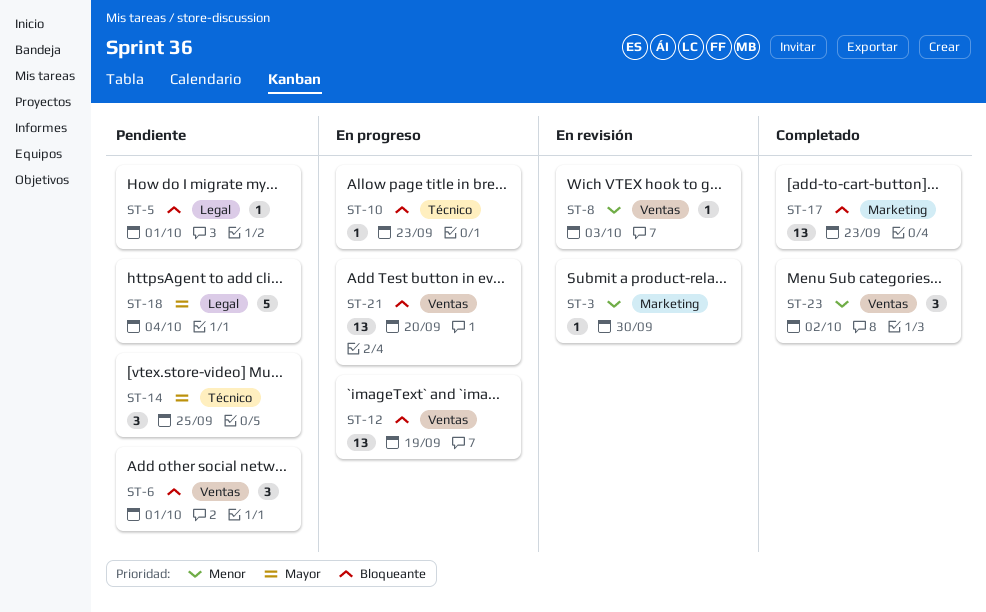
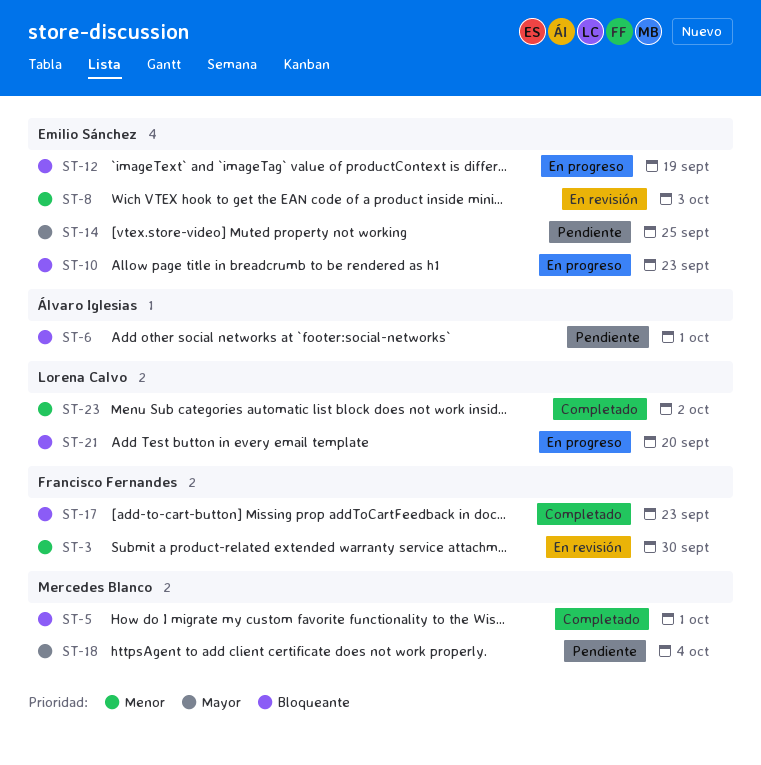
ST-5, status: Pendiente -> Completado

